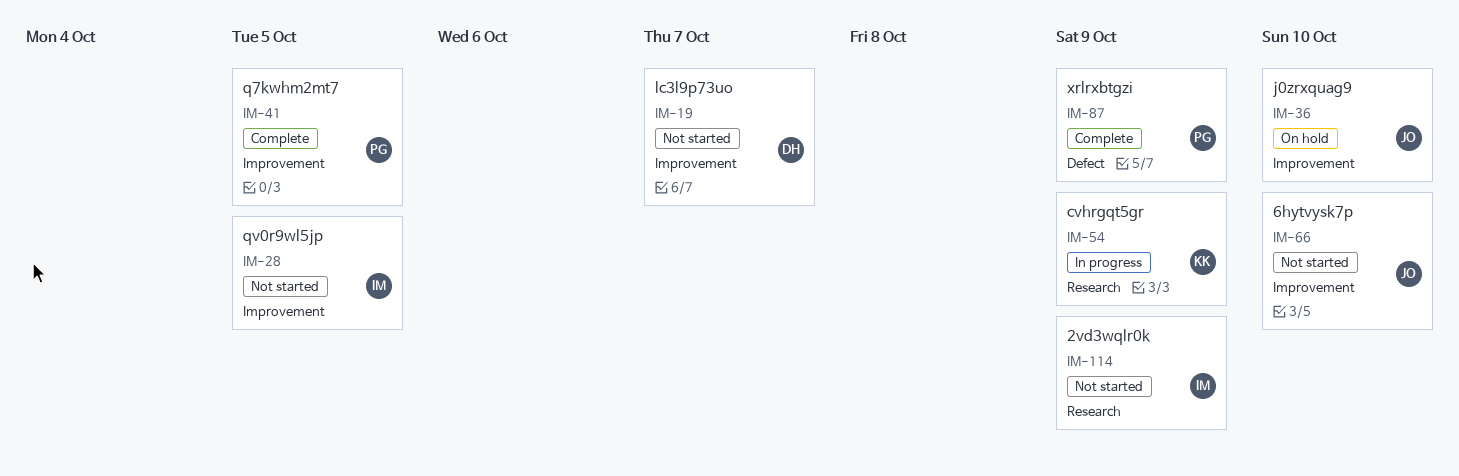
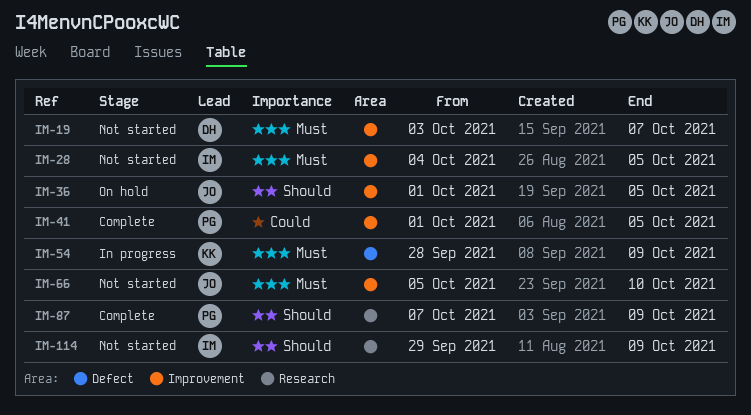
IM-36, due: Oct 10 -> Oct 5
IM-54, label: Research -> Defect
IM-87, label: Defect -> Research

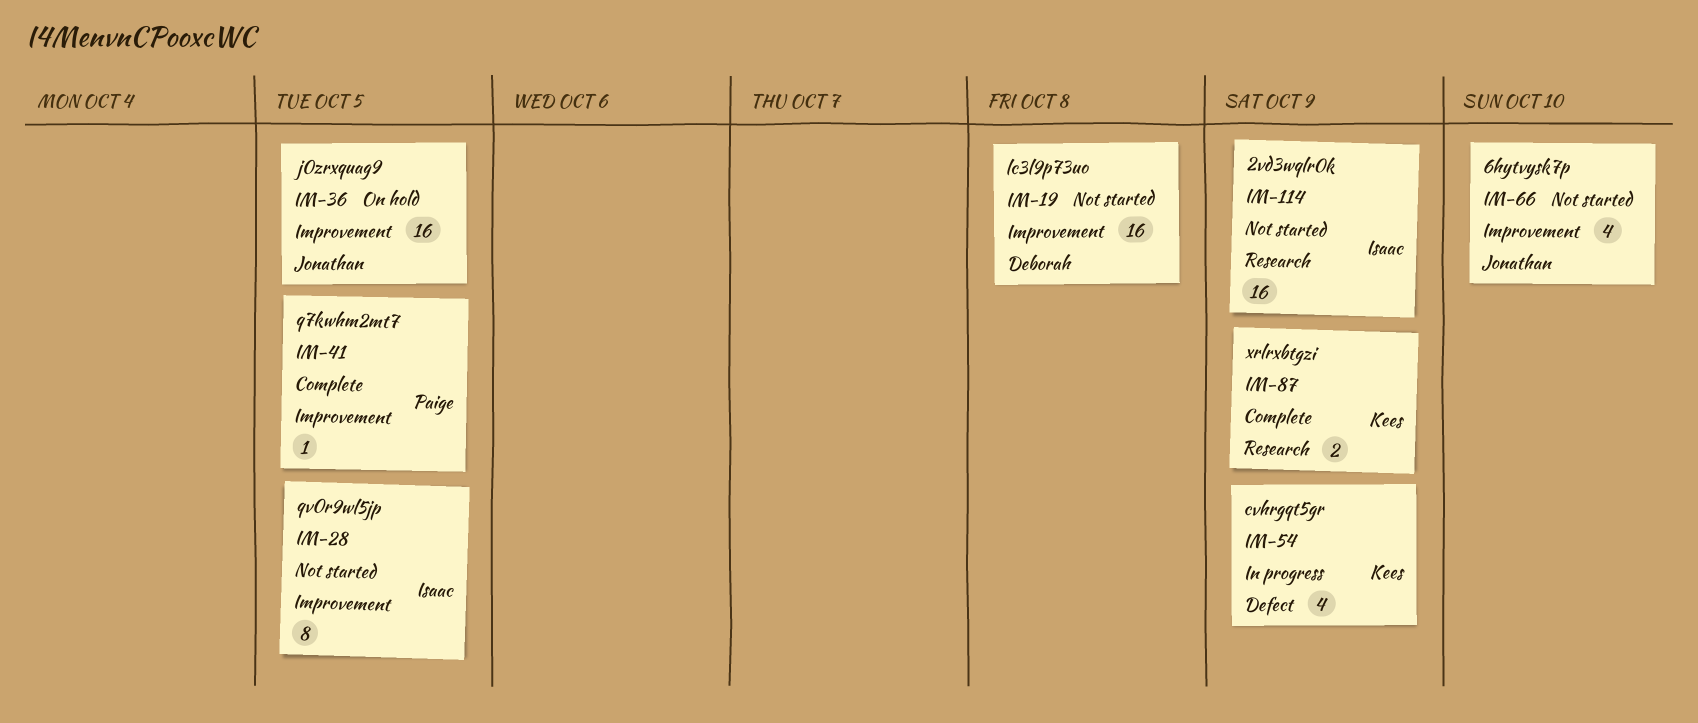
IM-19, due: Oct 7 -> Oct 8
IM-87, owner: Paige -> Kees

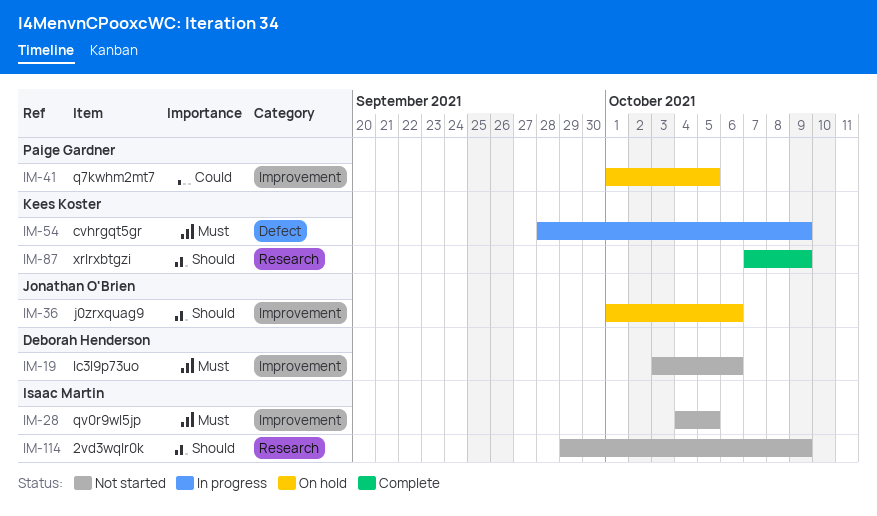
IM-19, due: Oct 8 -> Oct 6
IM-36, due: Oct 5 -> Oct 6
IM-41, status: Complete -> On hold
IM-66: present -> none

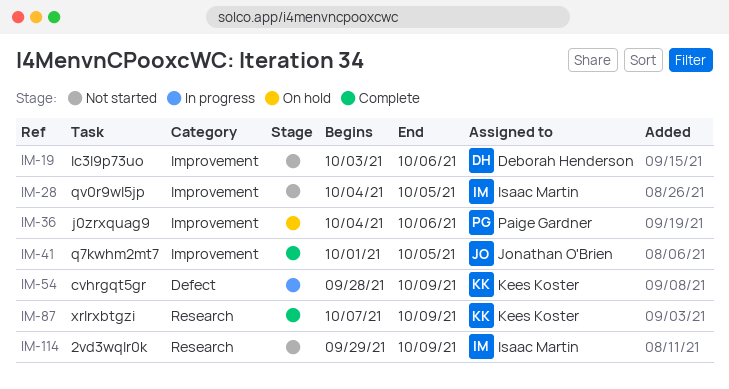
IM-36, owner: Jonathan O'Brien -> Paige Gardner
IM-36, start: Oct 1 -> Oct 4
IM-41, status: On hold -> Complete
IM-41, owner: Paige Gardner -> Jonathan O'Brien

